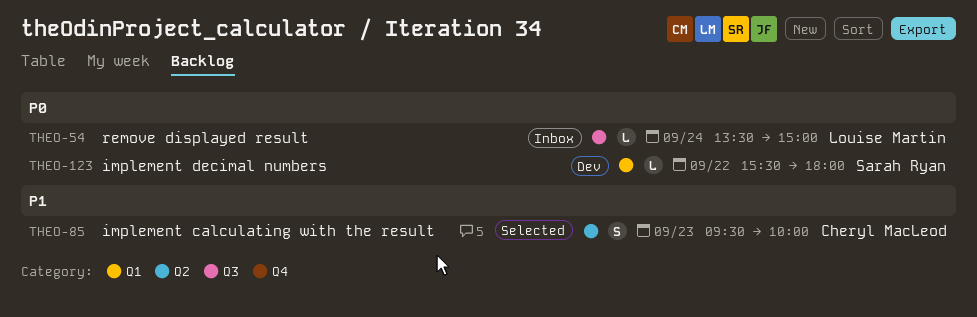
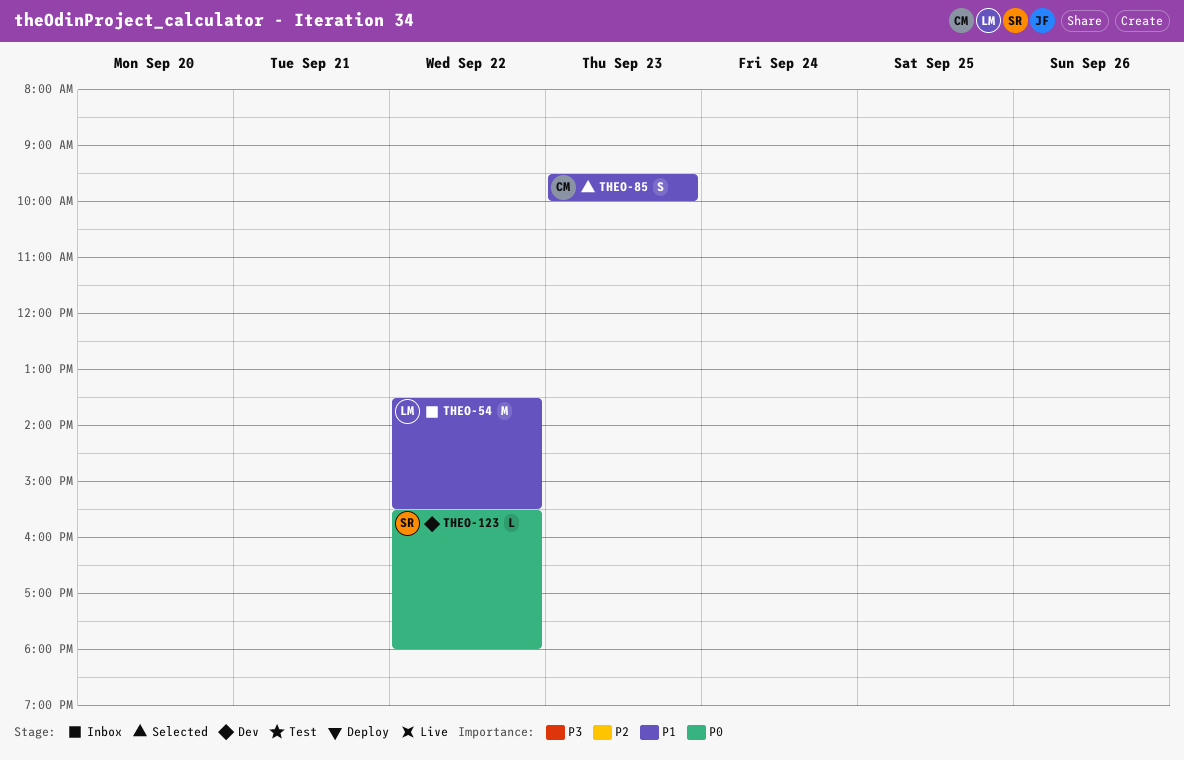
THEO-54, priority: P0 -> P1
THEO-54, estimate: L -> M
THEO-54, day: Sep 24 -> Sep 22
THEO-54, ends: 15:00 -> 15:30

